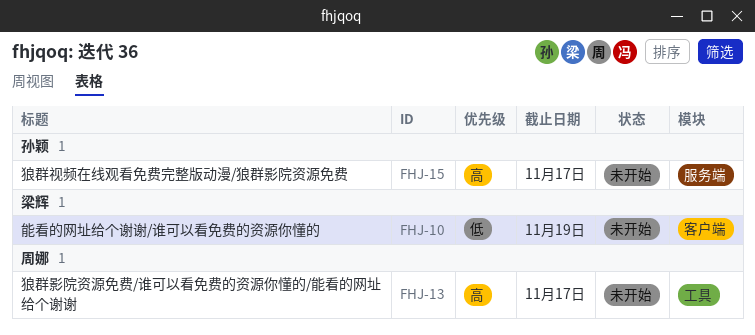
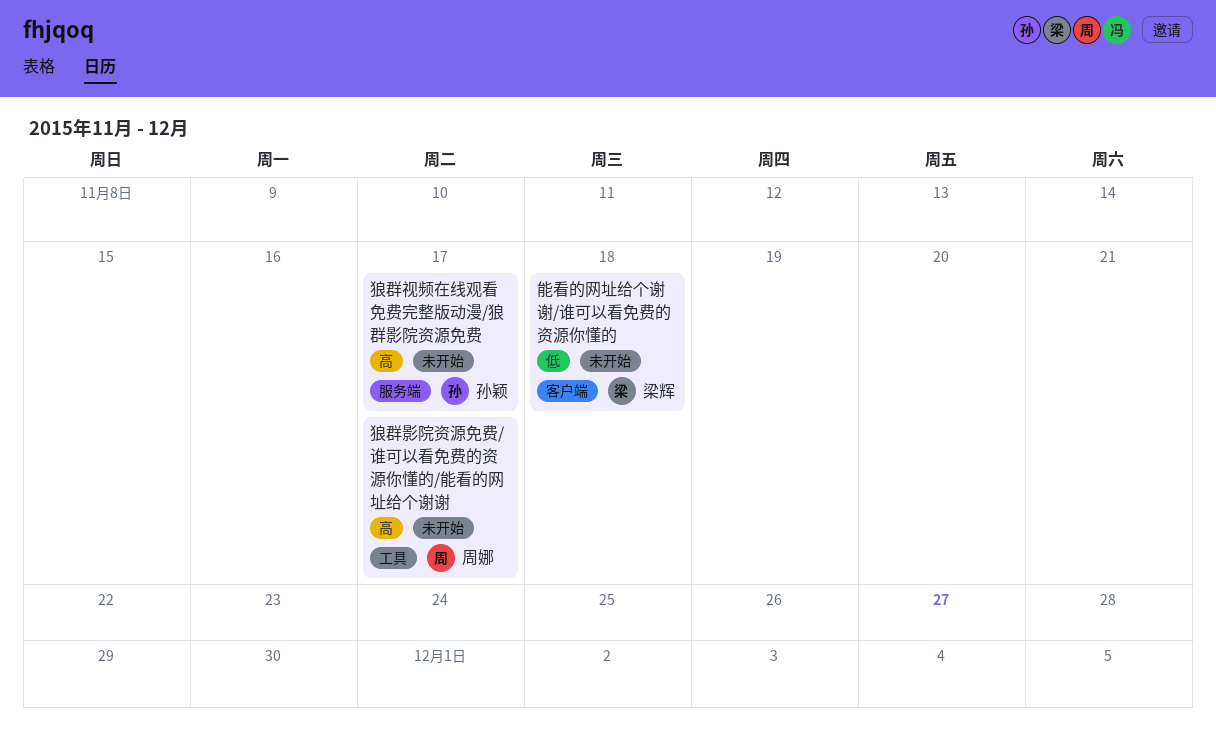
能看的网址给个谢谢/谁可以看免费的资源你懂的, due: Nov 19 -> Nov 18

